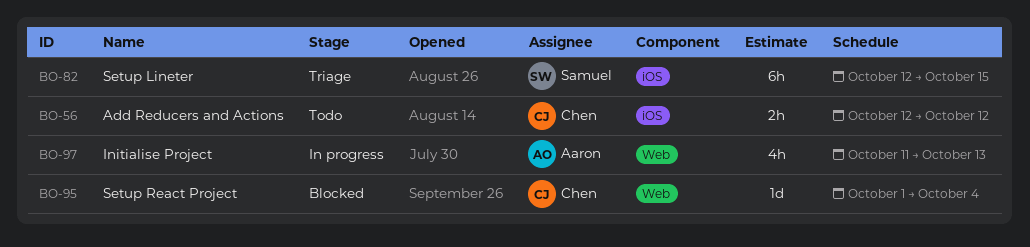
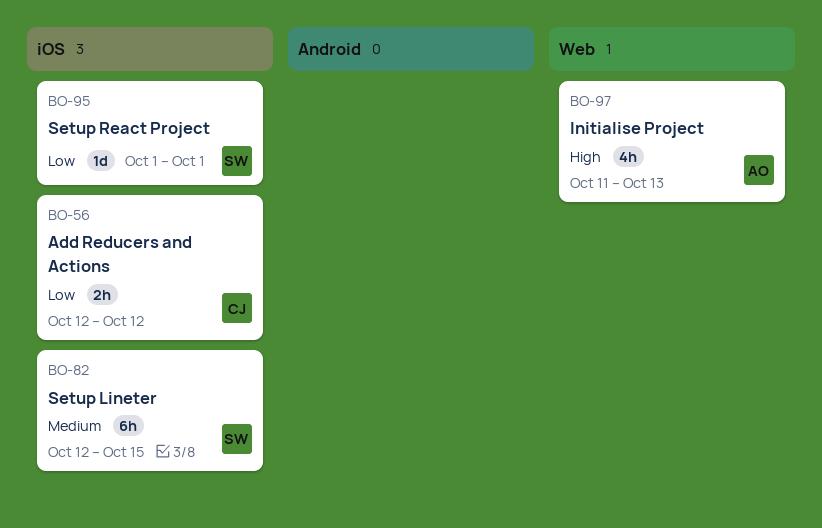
BO-95, owner: Chen -> Samuel
BO-95, label: Web -> iOS
BO-95, due: Oct 4 -> Oct 1

